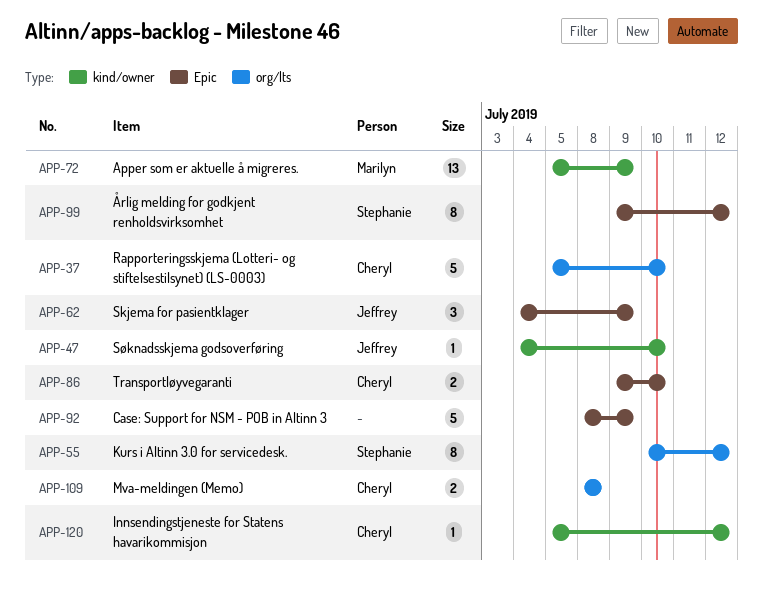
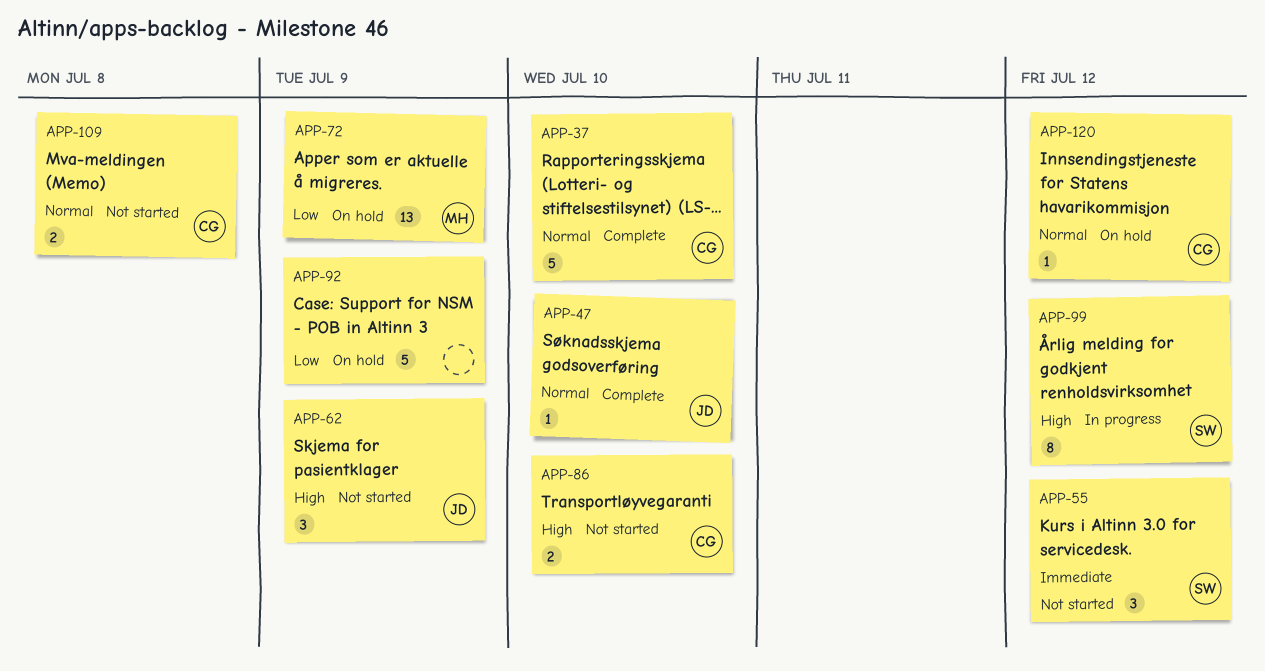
APP-55, estimate: 8 -> 3

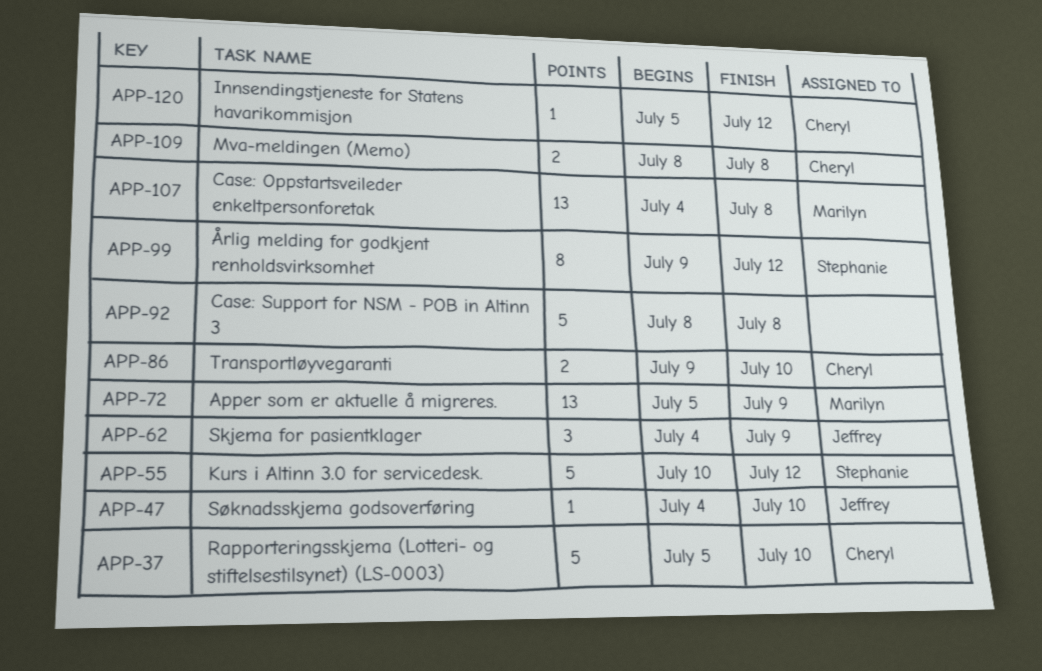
APP-55, estimate: 3 -> 5
APP-92, due: Jul 9 -> Jul 8
APP-107: none -> present

